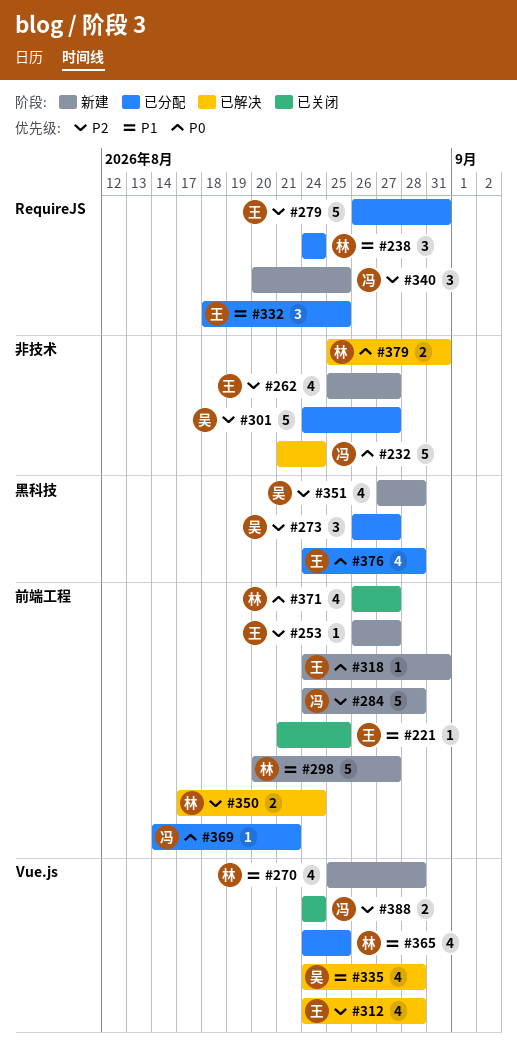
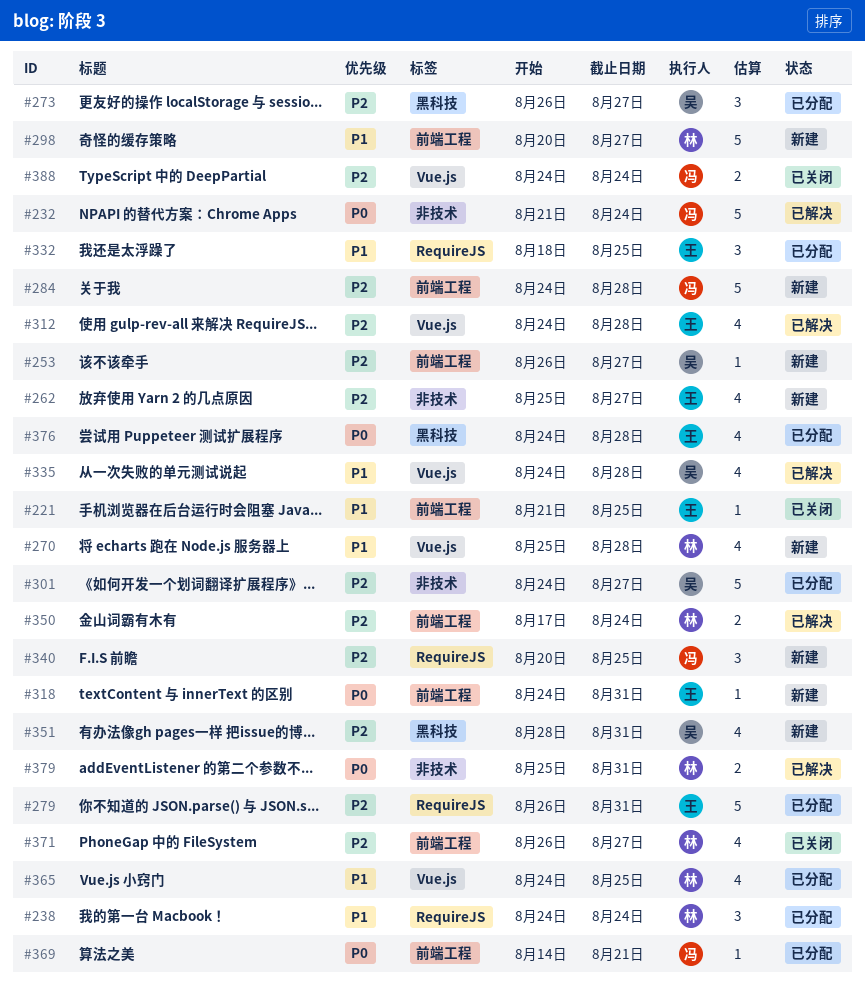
#253, owner: 王 -> 吴
#351, start: Aug 27 -> Aug 28
#351, due: Aug 28 -> Aug 31
#371, priority: P0 -> P2

